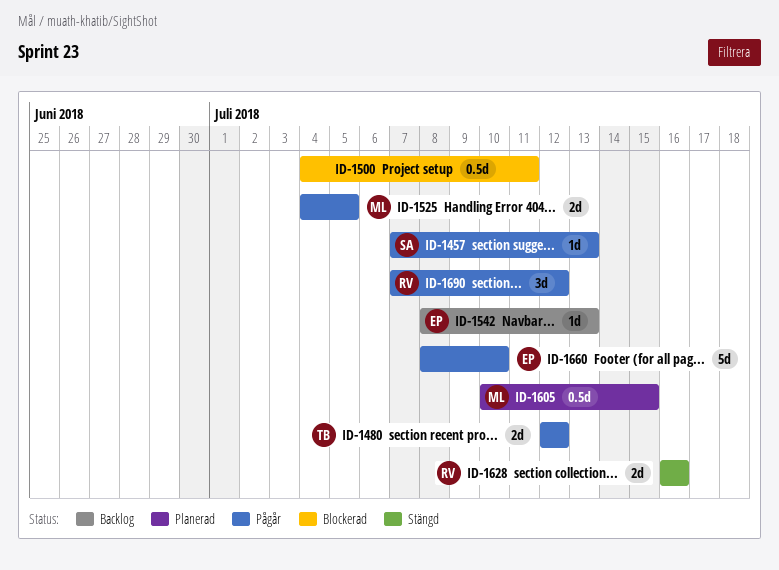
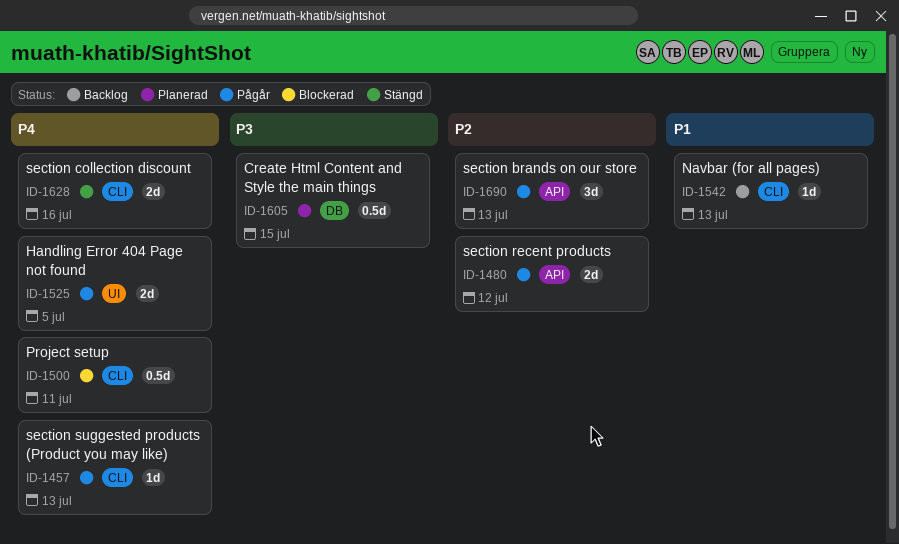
ID-1660: present -> none
ID-1690, due: Jul 12 -> Jul 13

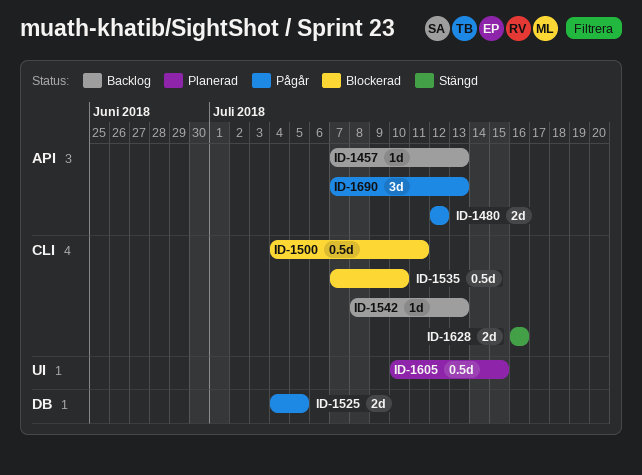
ID-1457, status: Pågår -> Backlog
ID-1457, label: CLI -> API
ID-1525, label: UI -> DB
ID-1535: none -> present
ID-1605, label: DB -> UI

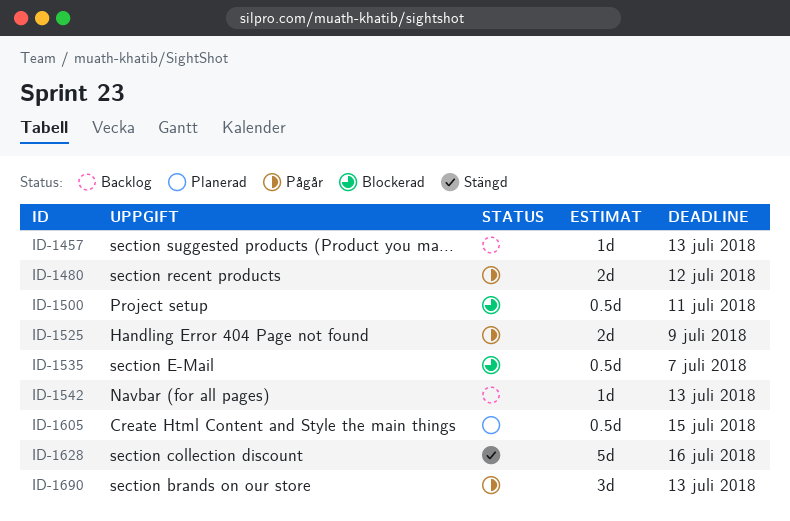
ID-1525, due: Jul 5 -> Jul 9
ID-1535, due: Jul 10 -> Jul 7
ID-1628, estimate: 2d -> 5d

